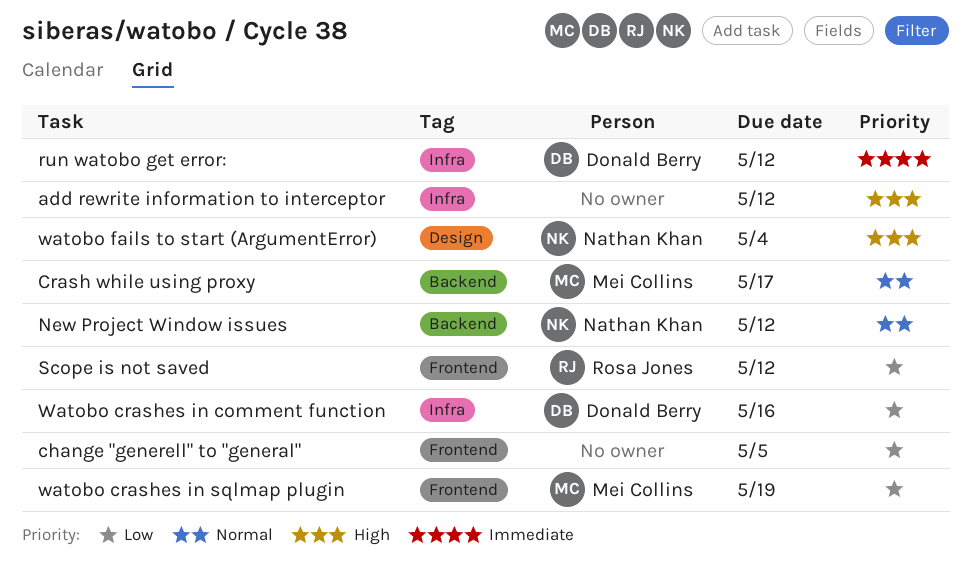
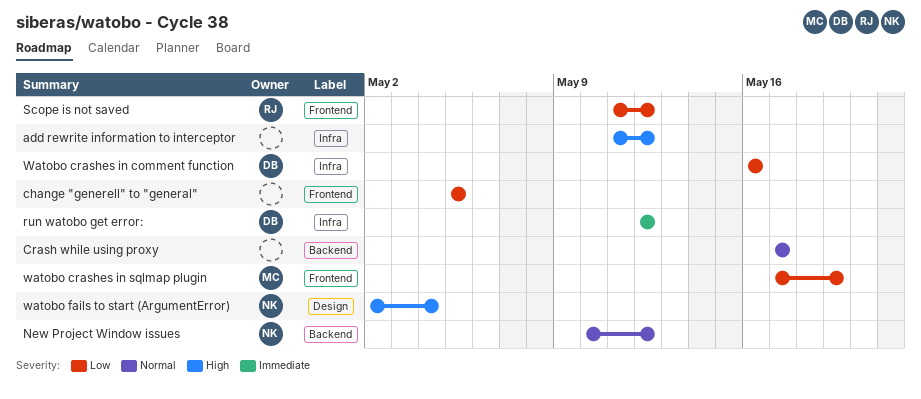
Crash while using proxy, owner: Mei Collins -> none

